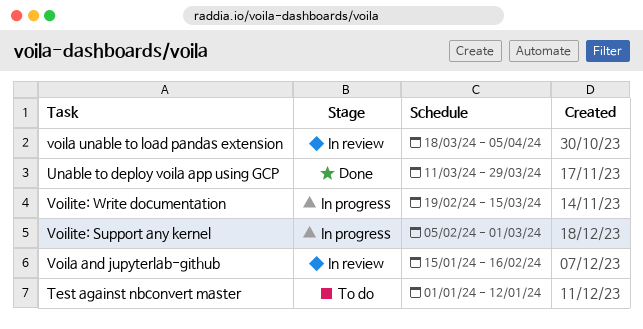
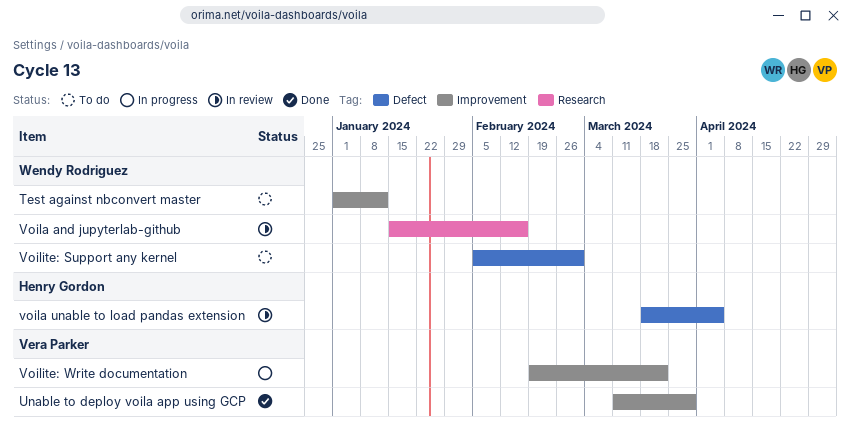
Voilite: Support any kernel, status: In progress -> To do
Voilite: Write documentation, due: Mar 15 -> Mar 22

